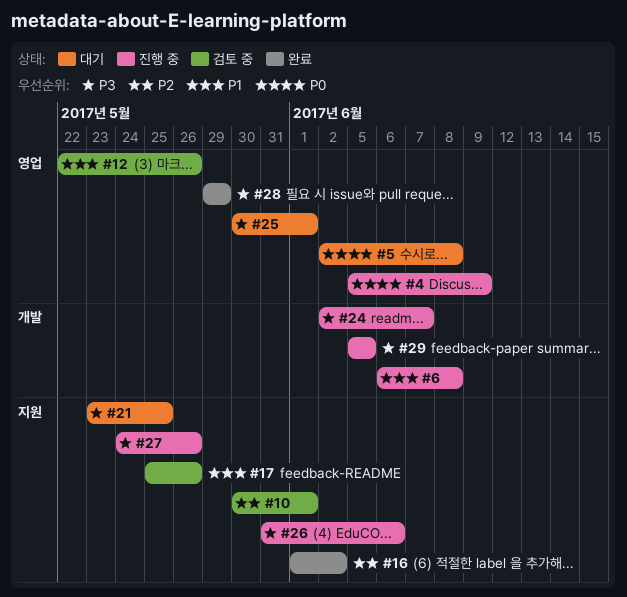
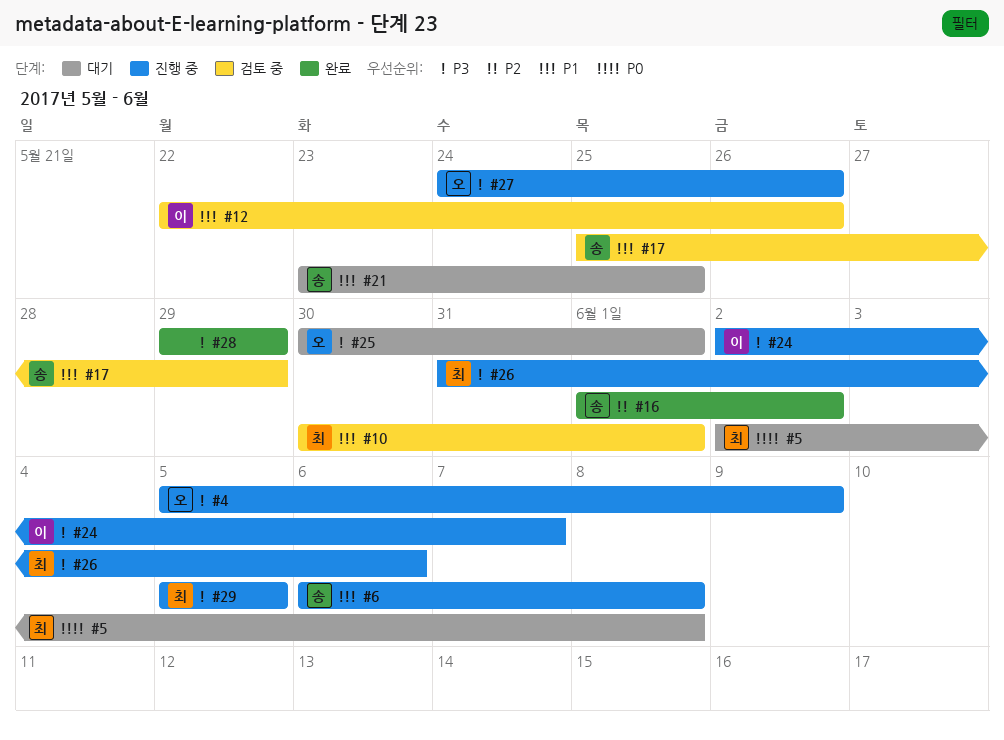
#4, priority: P0 -> P3
#10, priority: P2 -> P1
#17, due: May 26 -> May 29
#21, priority: P3 -> P1

